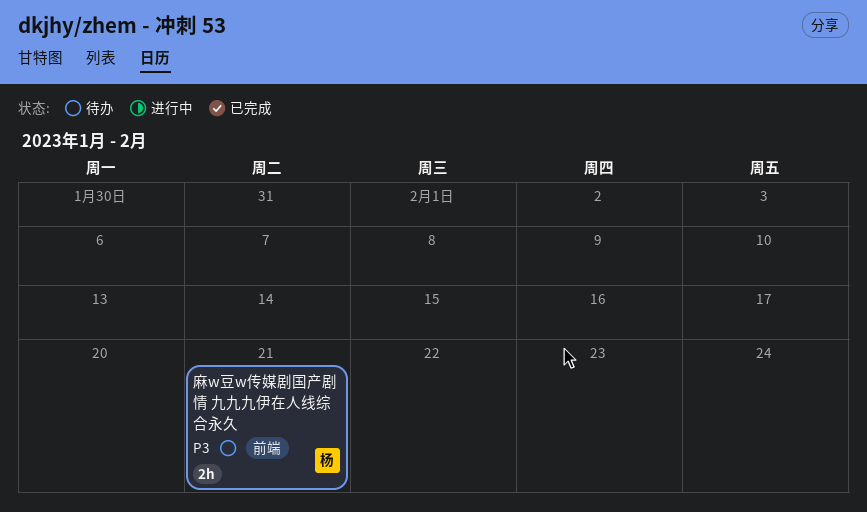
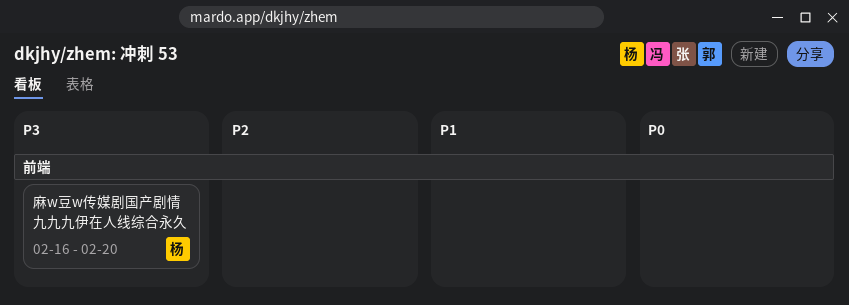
麻w豆w传媒剧国产剧情 九九九伊在人线综合永久, due: Feb 21 -> Feb 20

